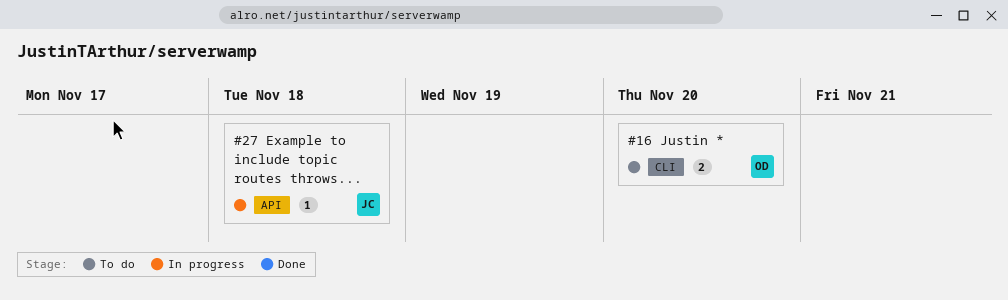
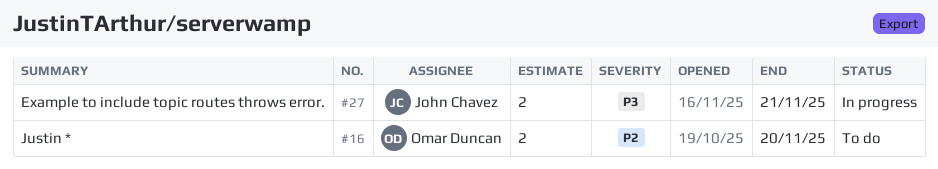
#27, estimate: 1 -> 2
#27, due: Nov 18 -> Nov 21

